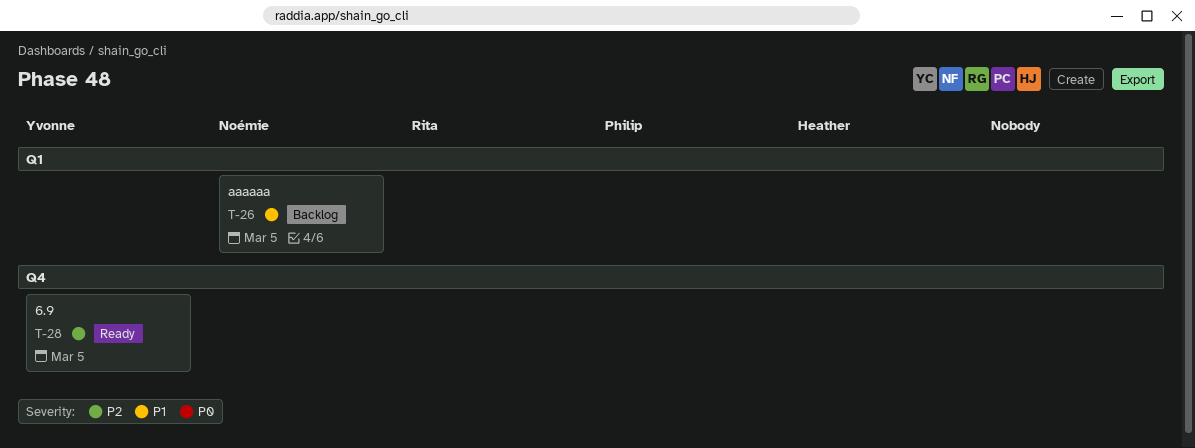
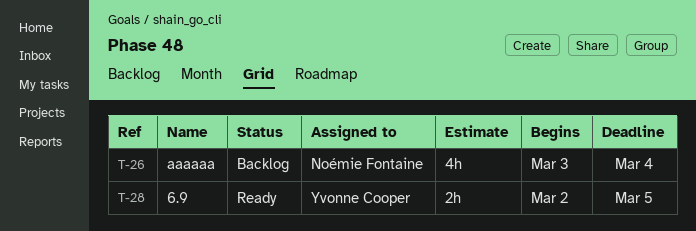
T-26, due: Mar 5 -> Mar 4

